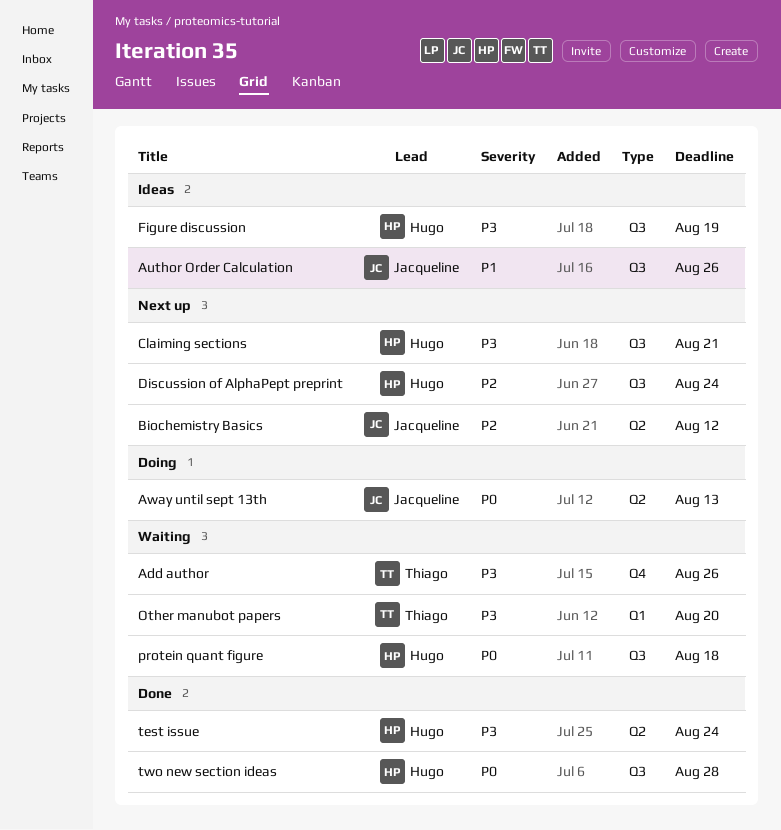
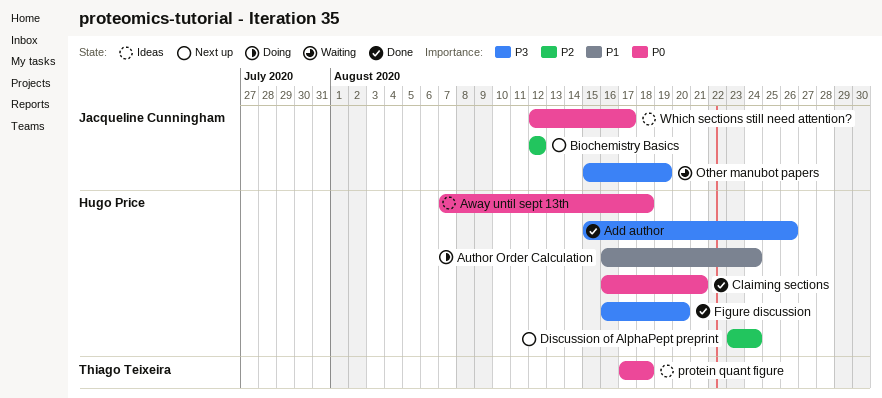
Add author, status: Waiting -> Done
Add author, owner: Thiago Teixeira -> Hugo Price
Author Order Calculation, status: Ideas -> Doing
Author Order Calculation, owner: Jacqueline Cunningham -> Hugo Price
Author Order Calculation, due: Aug 26 -> Aug 24
Away until sept 13th, status: Doing -> Ideas
Away until sept 13th, owner: Jacqueline Cunningham -> Hugo Price
Away until sept 13th, due: Aug 13 -> Aug 18
Claiming sections, status: Next up -> Done
Claiming sections, priority: P3 -> P0
Figure discussion, status: Ideas -> Done
Figure discussion, due: Aug 19 -> Aug 20
Other manubot papers, owner: Thiago Teixeira -> Jacqueline Cunningham
Other manubot papers, due: Aug 20 -> Aug 19
protein quant figure, status: Waiting -> Ideas
protein quant figure, owner: Hugo Price -> Thiago Teixeira
test issue: present -> none
two new section ideas: present -> none
Which sections still need attention?: none -> present

